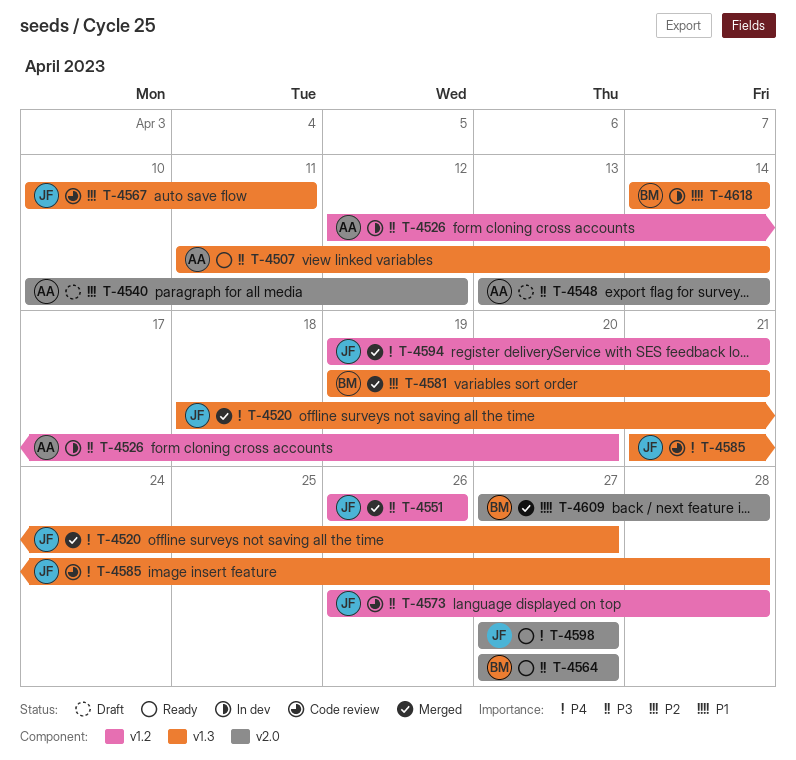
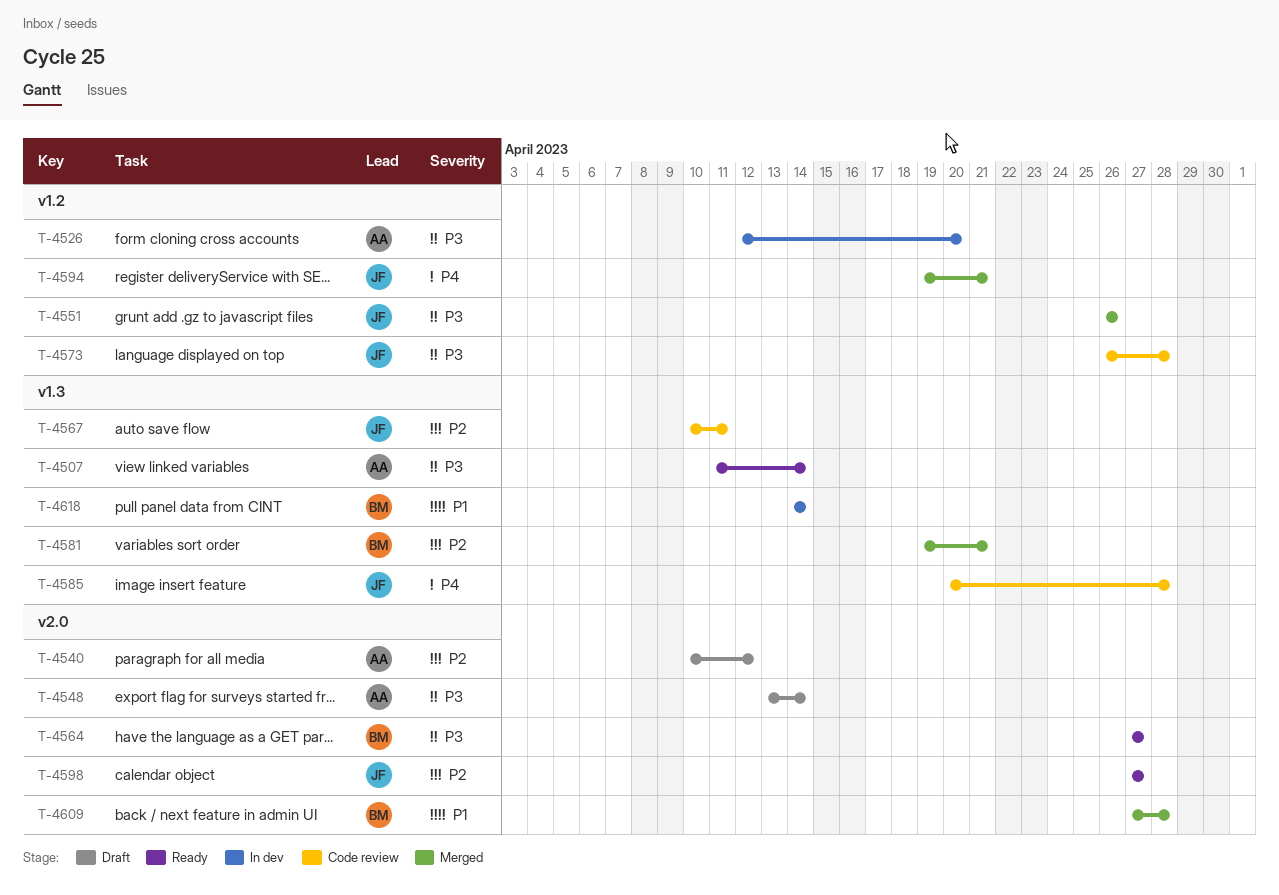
T-4520: present -> none
T-4585, start: Apr 21 -> Apr 20
T-4598, priority: P4 -> P2

